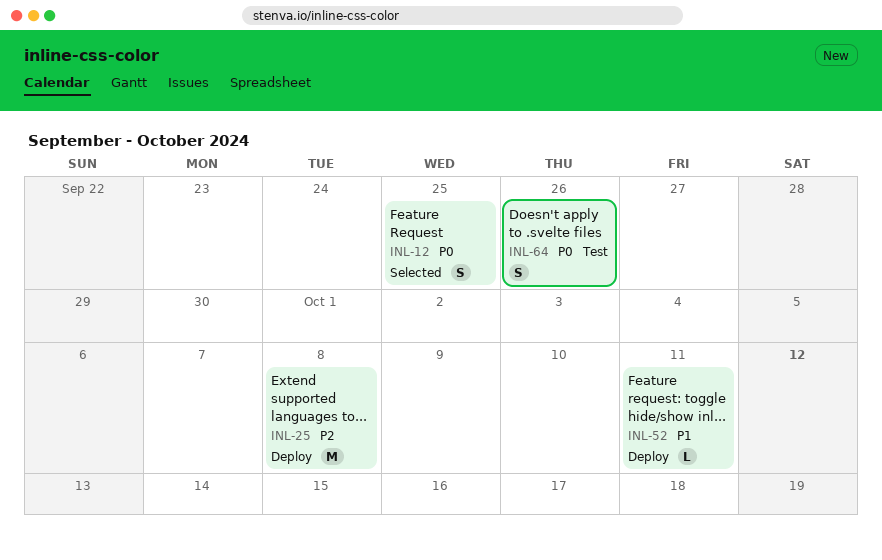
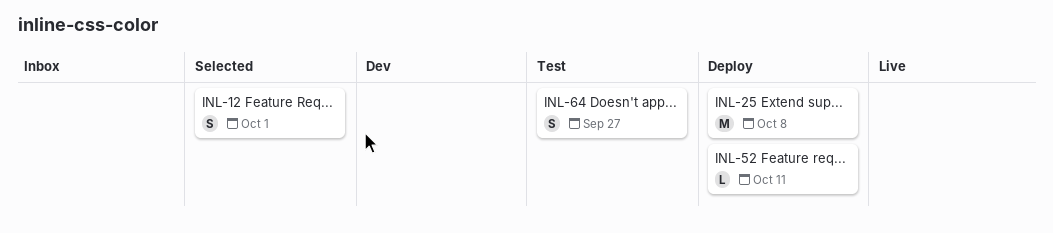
INL-12, due: Sep 25 -> Oct 1
INL-64, due: Sep 26 -> Sep 27

